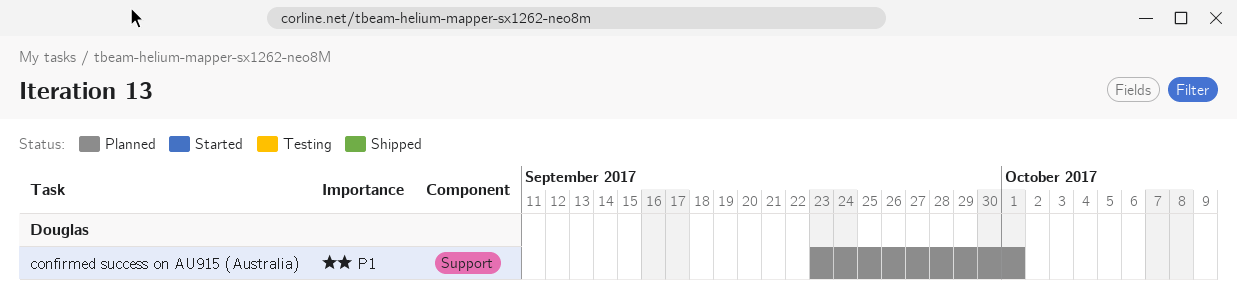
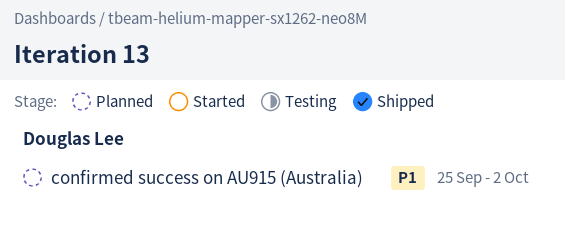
confirmed success on AU915 (Australia), start: Sep 23 -> Sep 25
confirmed success on AU915 (Australia), due: Oct 1 -> Oct 2

